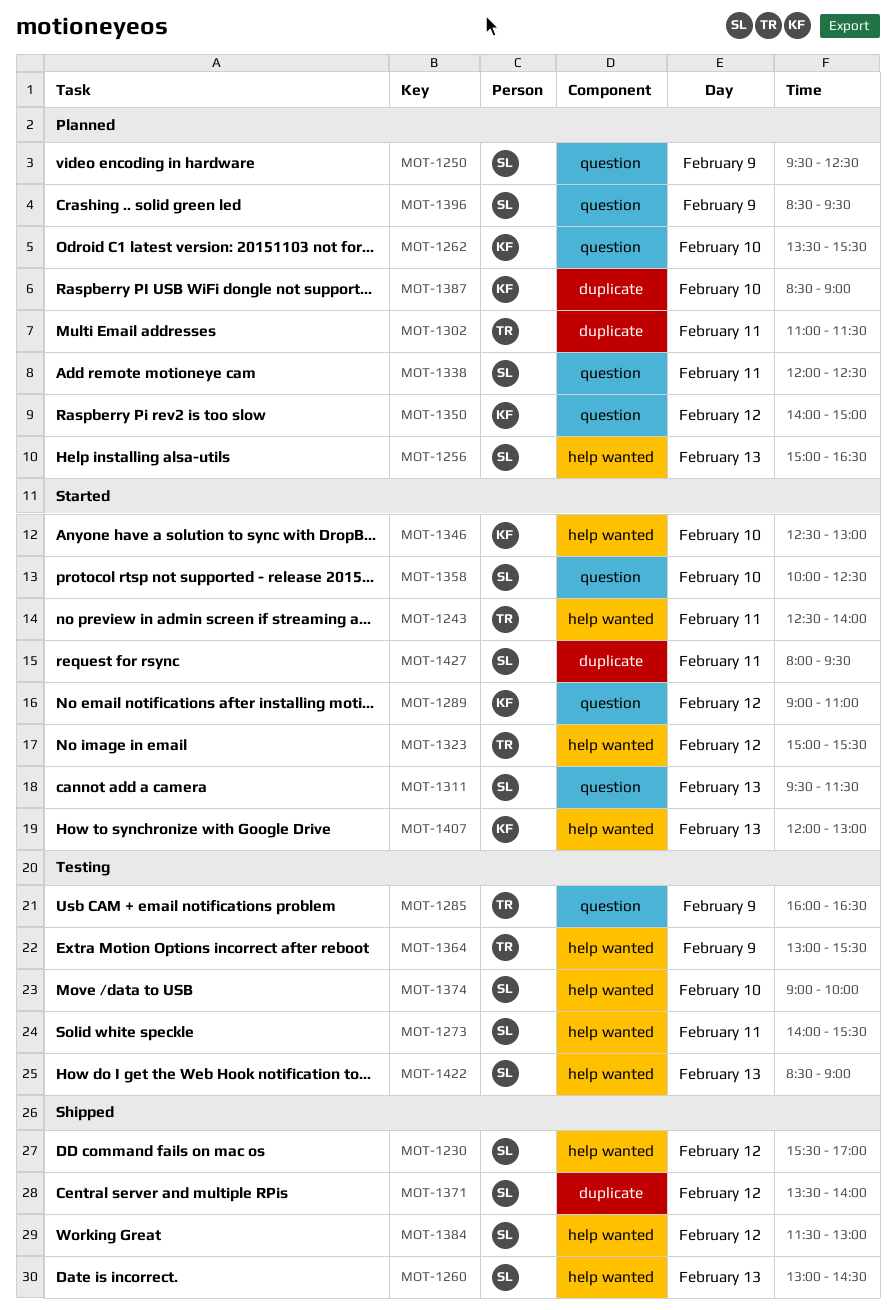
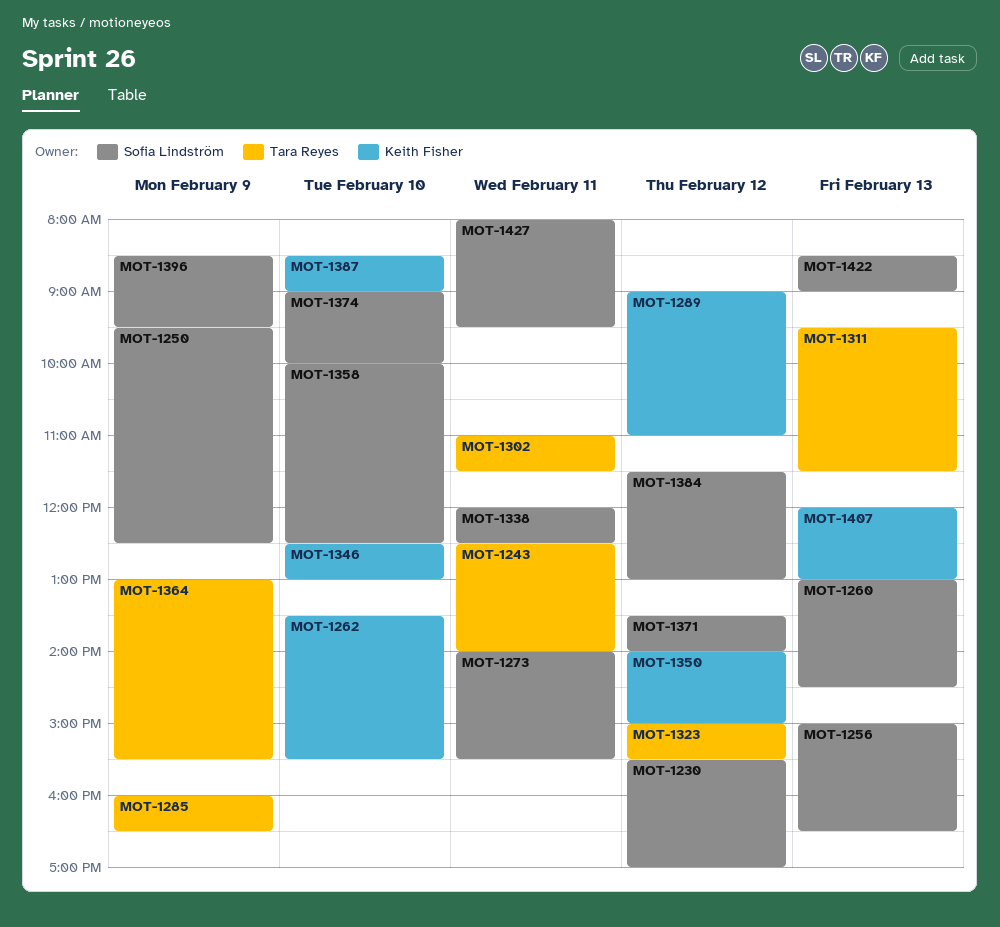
MOT-1311, owner: Sofia Lindström -> Tara Reyes

